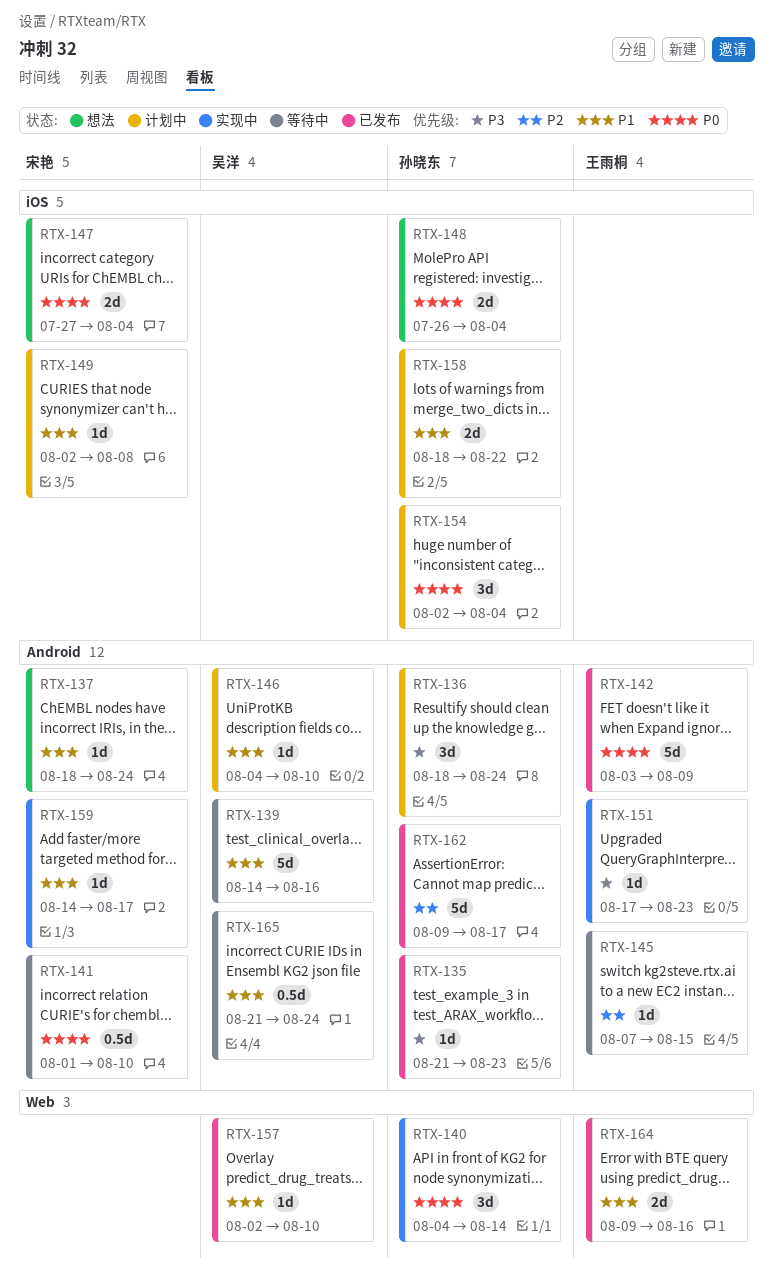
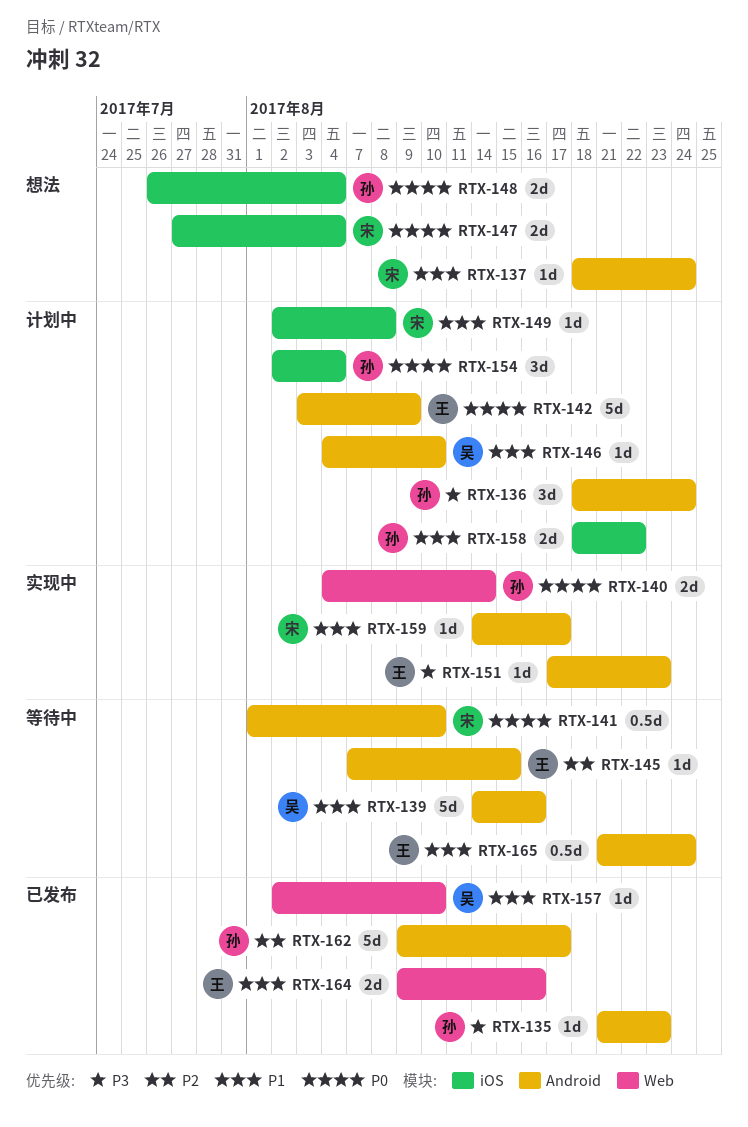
RTX-140, estimate: 3d -> 2d
RTX-142, status: 已发布 -> 计划中
RTX-165, owner: 吴洋 -> 王雨桐

